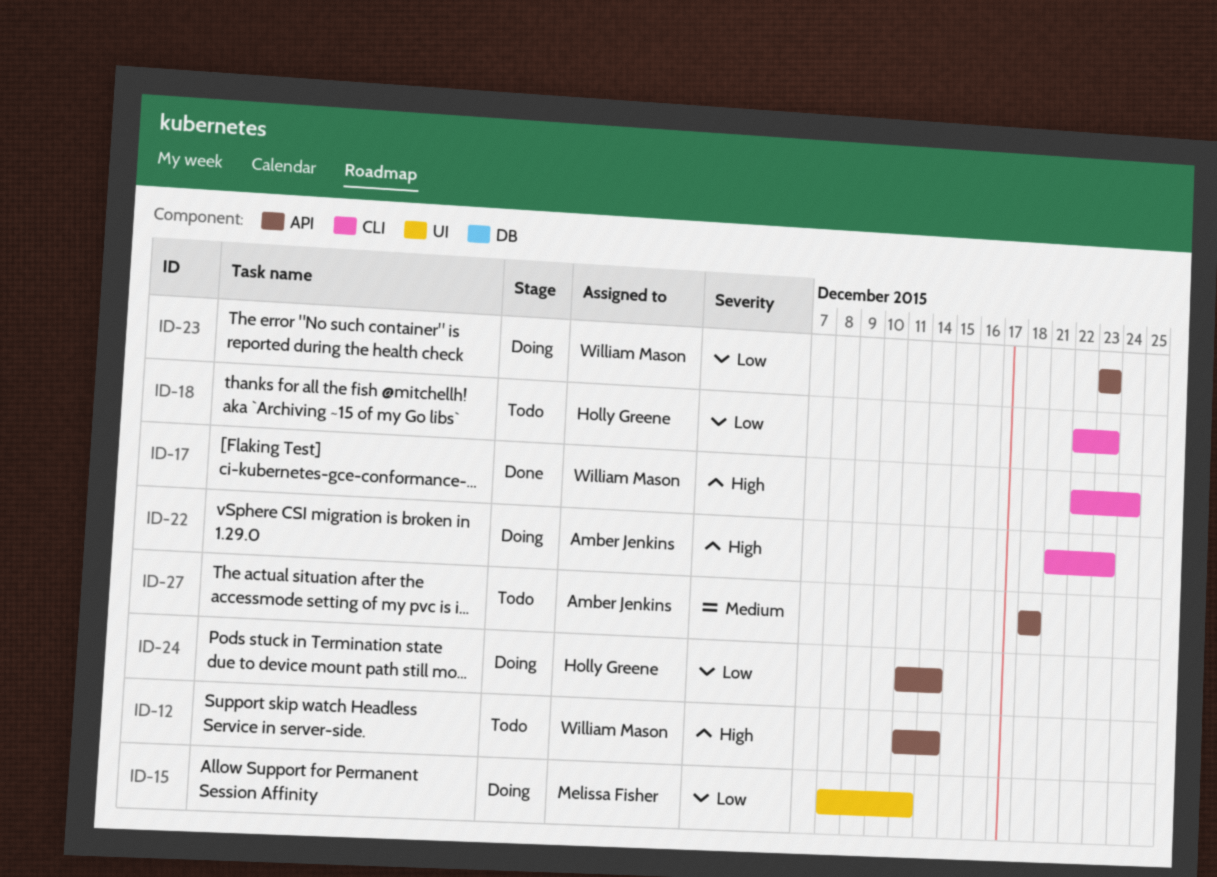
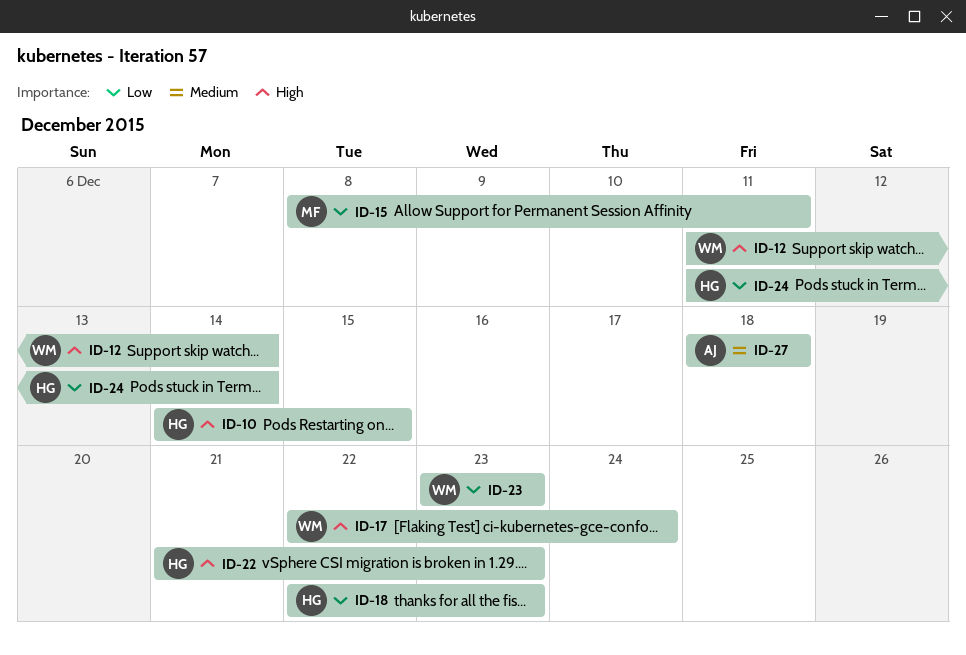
ID-10: none -> present
ID-22, owner: Amber Jenkins -> Holly Greene

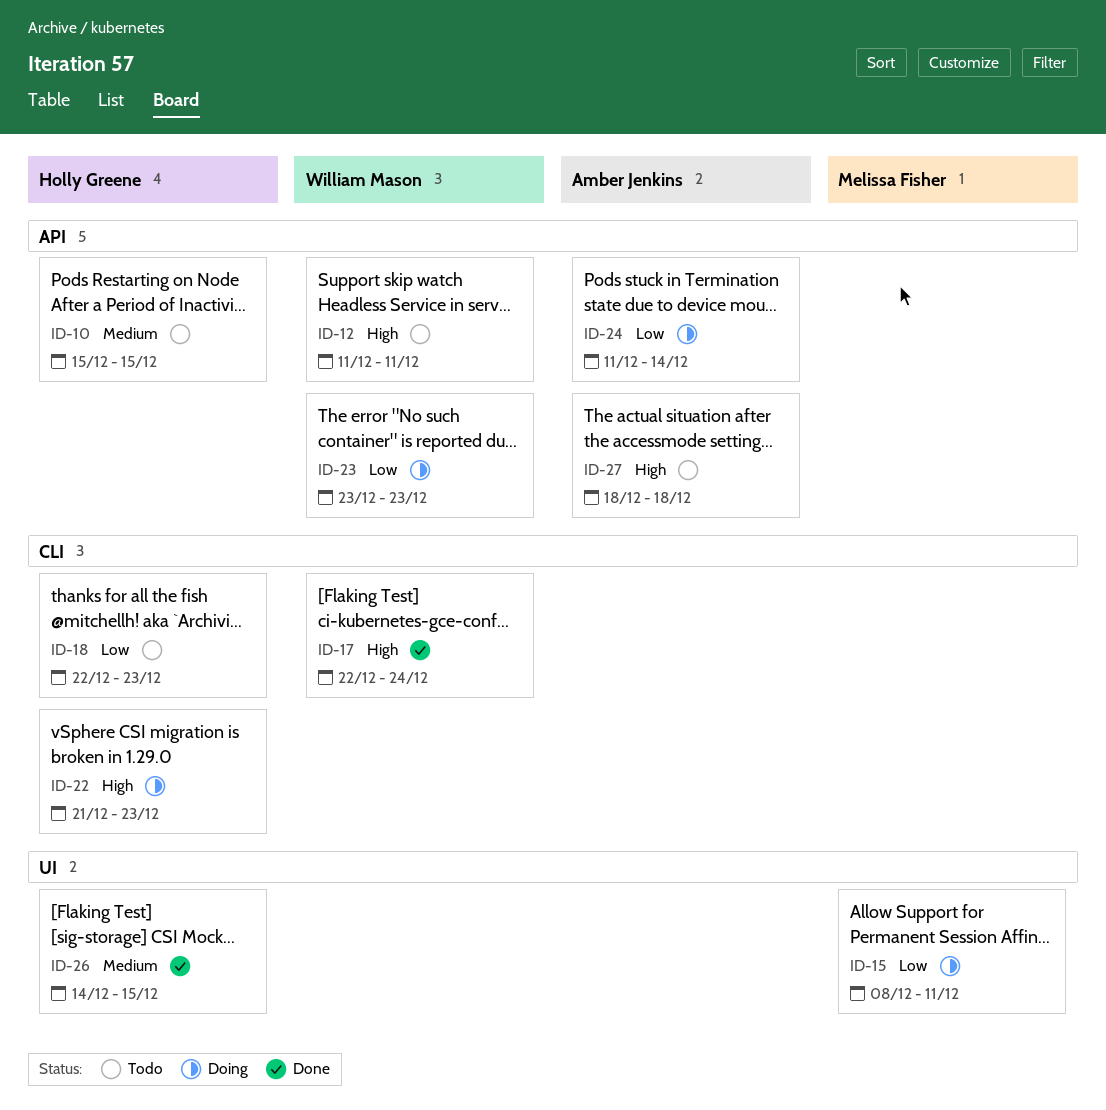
ID-10, priority: High -> Medium
ID-10, start: Dec 14 -> Dec 15
ID-12, due: Dec 14 -> Dec 11
ID-24, owner: Holly Greene -> Amber Jenkins
ID-26: none -> present
ID-27, priority: Medium -> High

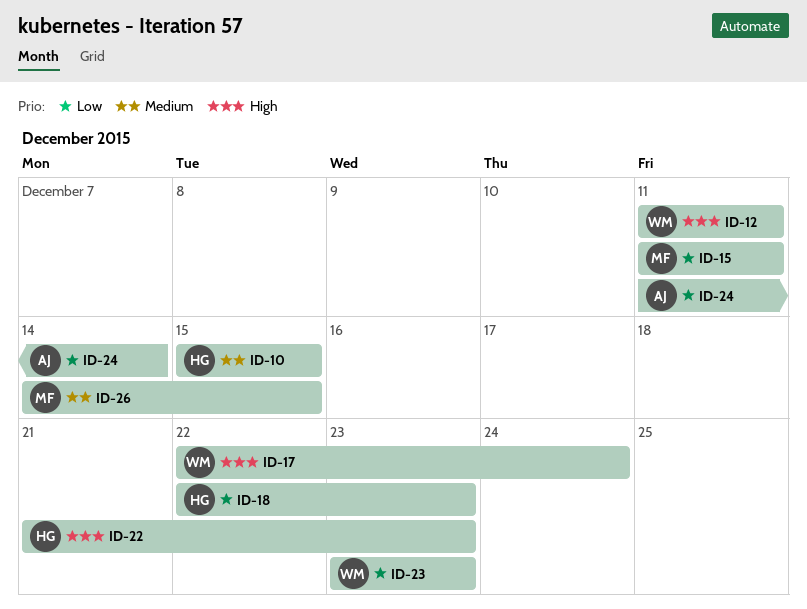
ID-15, start: Dec 8 -> Dec 11
ID-26, owner: Holly Greene -> Melissa Fisher
ID-27: present -> none

